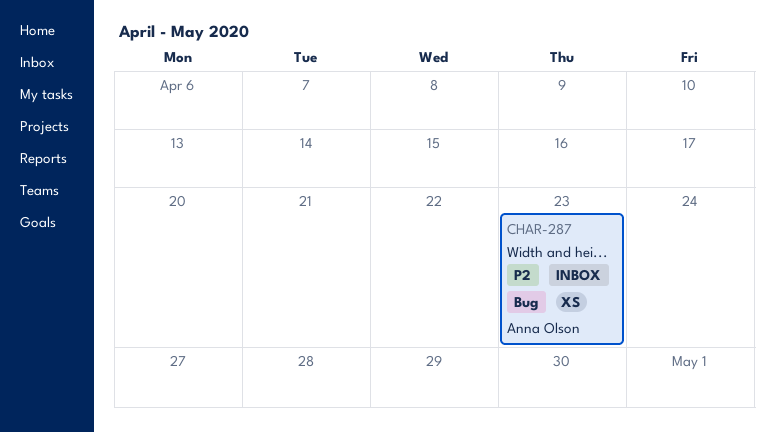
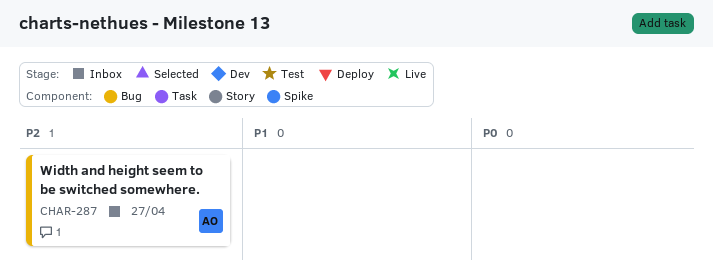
CHAR-287, due: Apr 23 -> Apr 27

